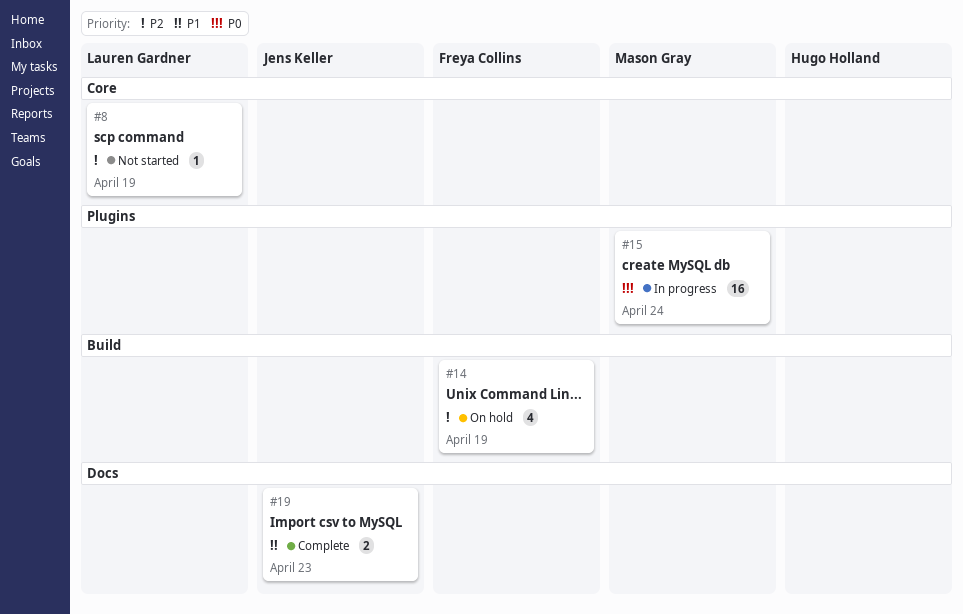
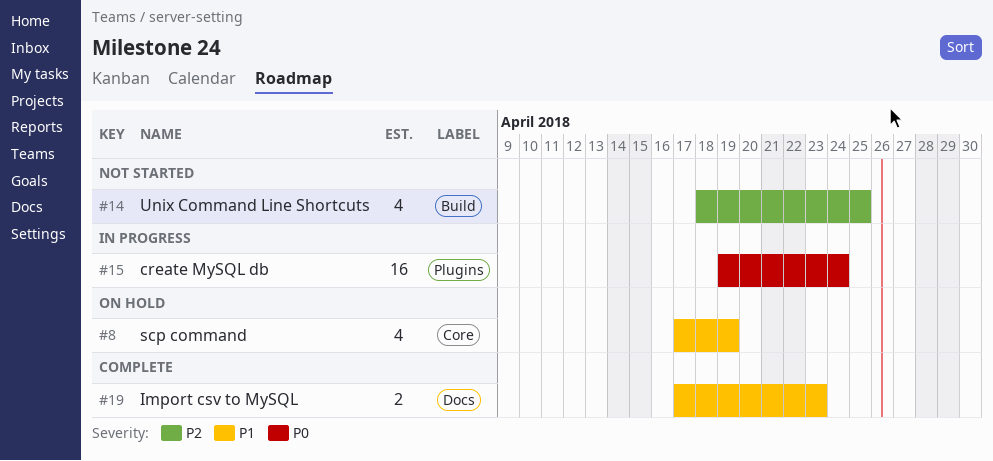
#8, status: Not started -> On hold
#8, priority: P2 -> P1
#8, estimate: 1 -> 4
#14, status: On hold -> Not started
#14, due: Apr 19 -> Apr 25

